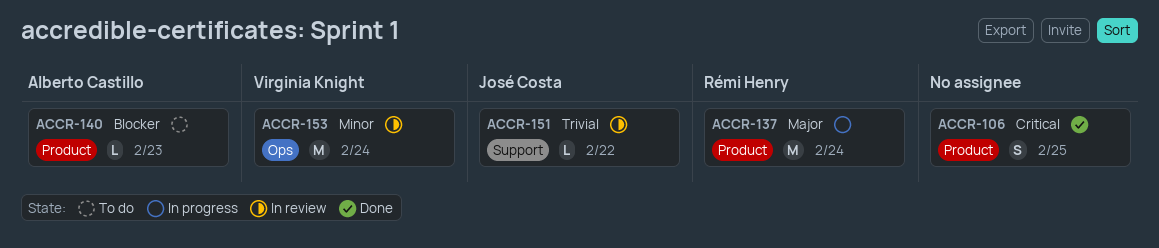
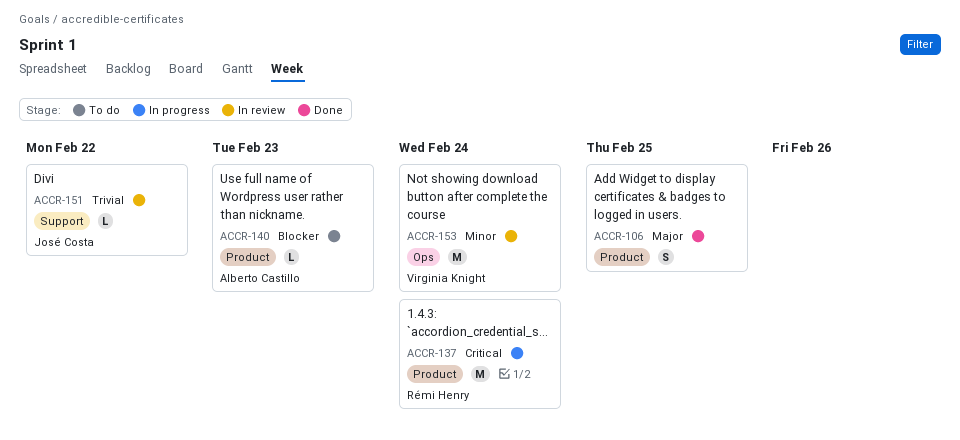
ACCR-106, priority: Critical -> Major
ACCR-137, priority: Major -> Critical

